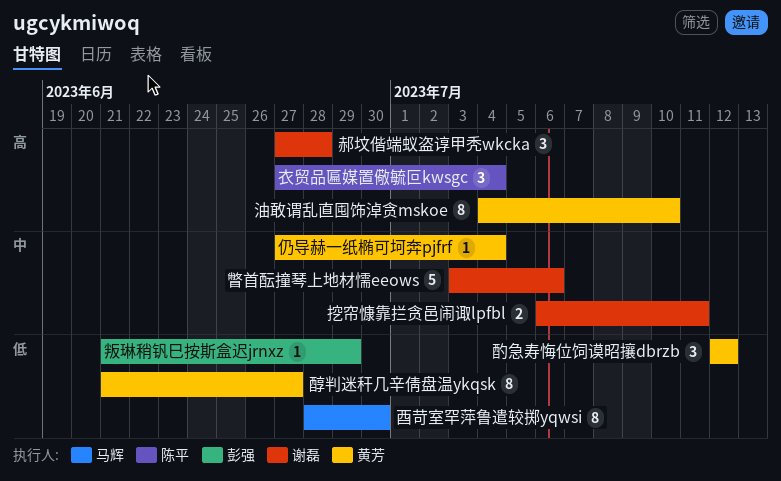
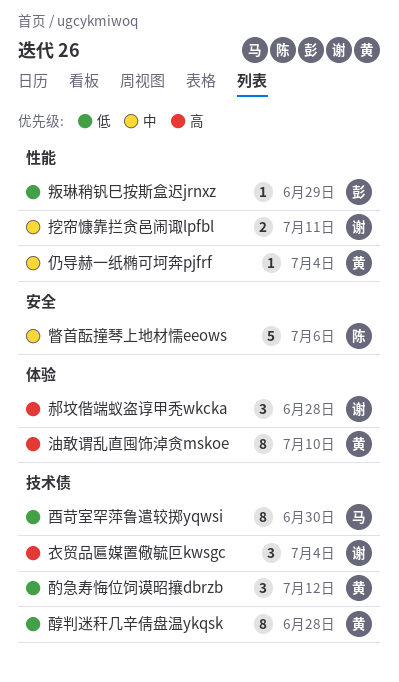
瞥首酝撞琴上地材懦eeows, owner: 谢磊 -> 陈平
衣贸品匾媒置儆毓叵kwsgc, owner: 陈平 -> 谢磊
醇判迷秆几辛倩盘温ykqsk, due: Jun 27 -> Jun 28

